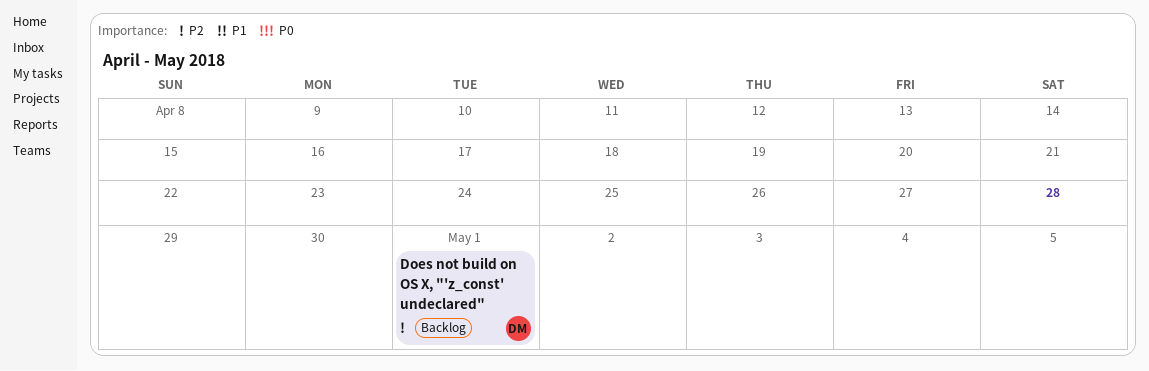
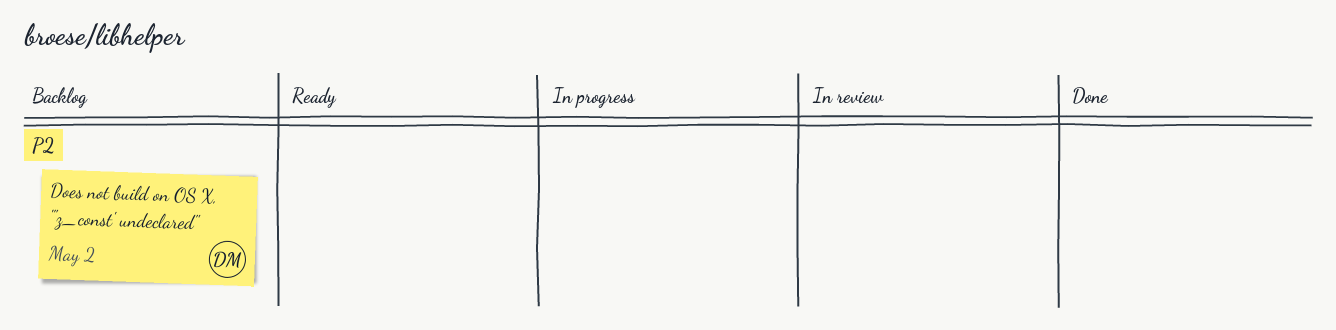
Does not build on OS X, "'z_const' undeclared", due: May 1 -> May 2

